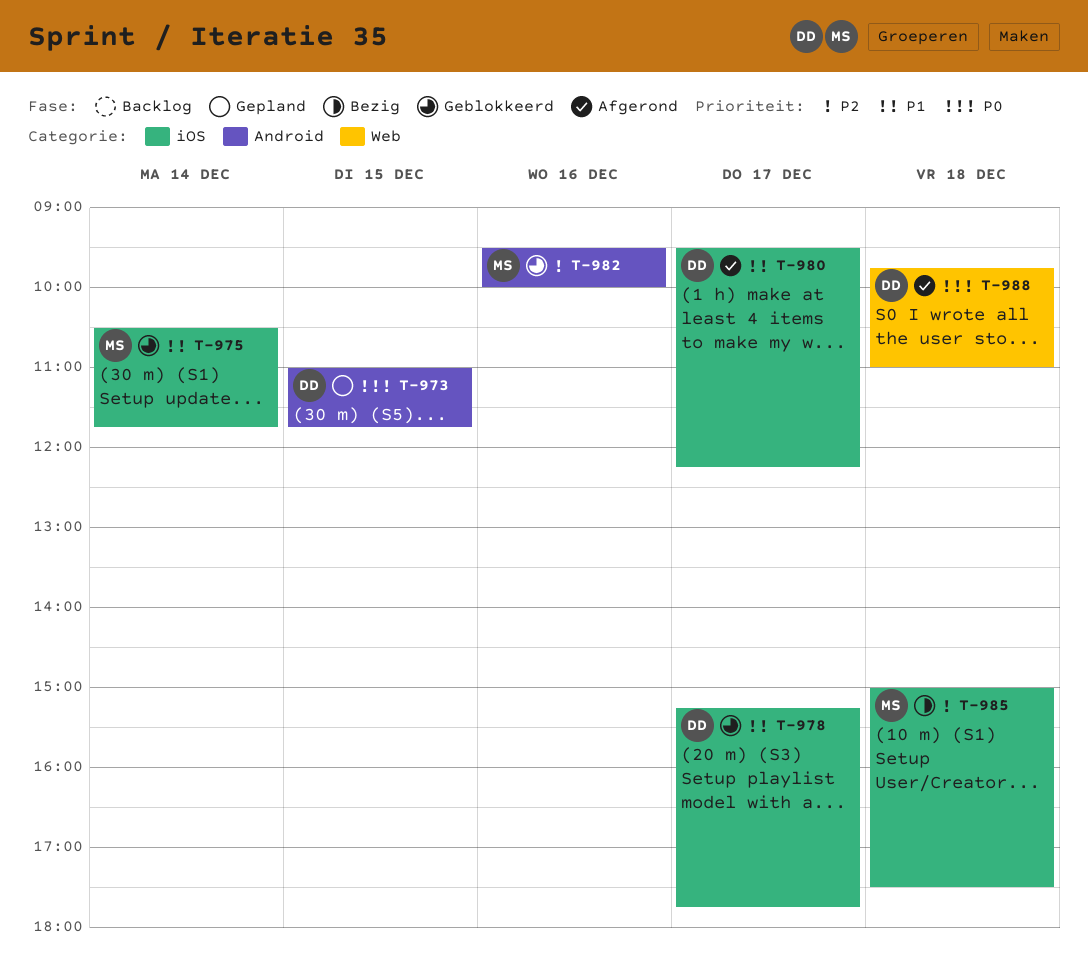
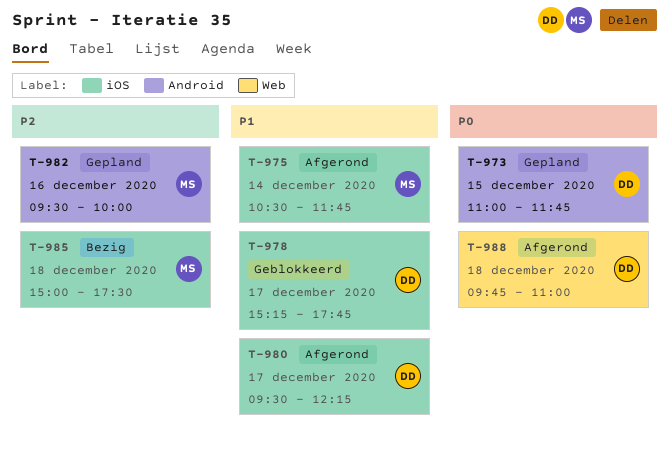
T-975, status: Geblokkeerd -> Afgerond
T-982, status: Geblokkeerd -> Gepland

